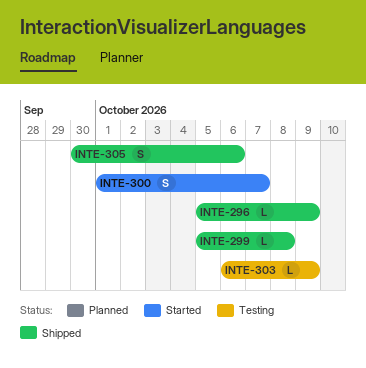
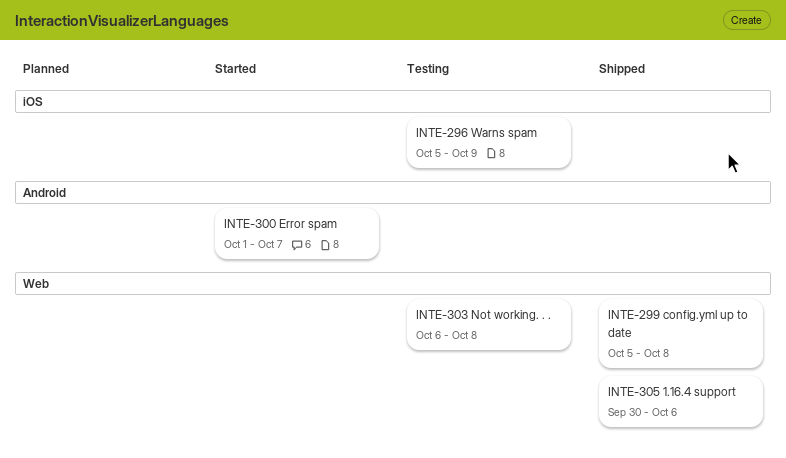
INTE-296, status: Shipped -> Testing
INTE-303, due: Oct 9 -> Oct 8

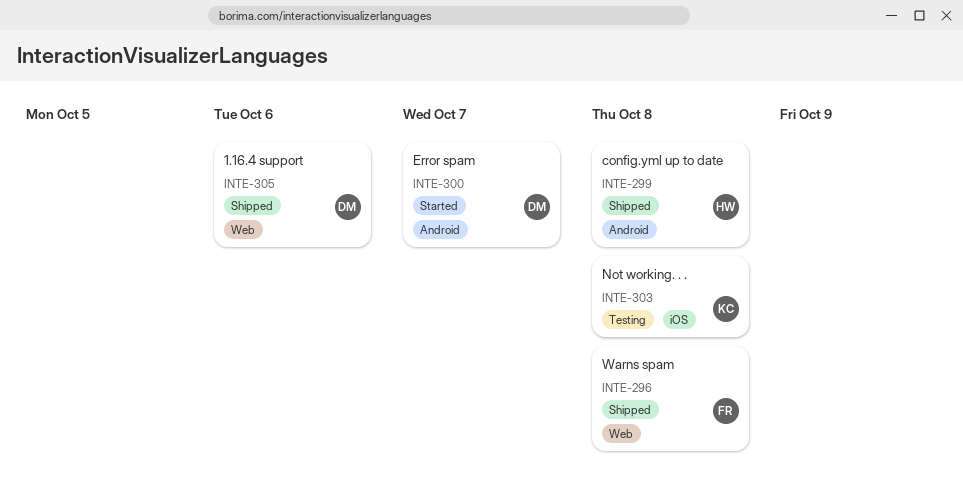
INTE-296, status: Testing -> Shipped
INTE-296, label: iOS -> Web
INTE-296, due: Oct 9 -> Oct 8
INTE-299, label: Web -> Android
INTE-303, label: Web -> iOS

